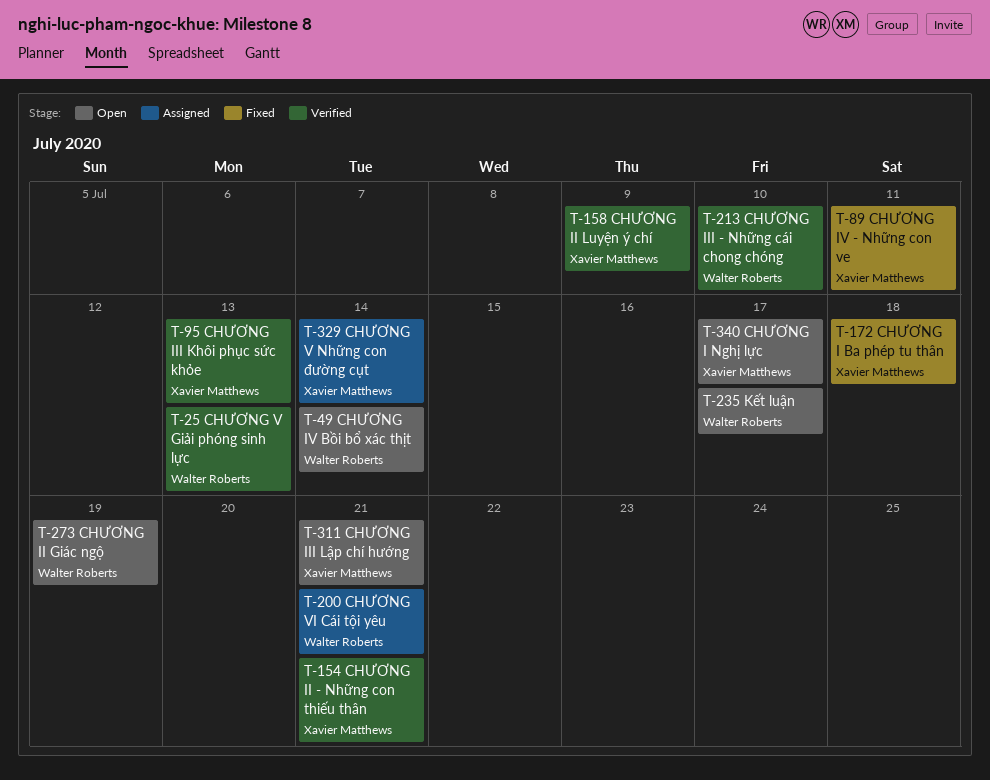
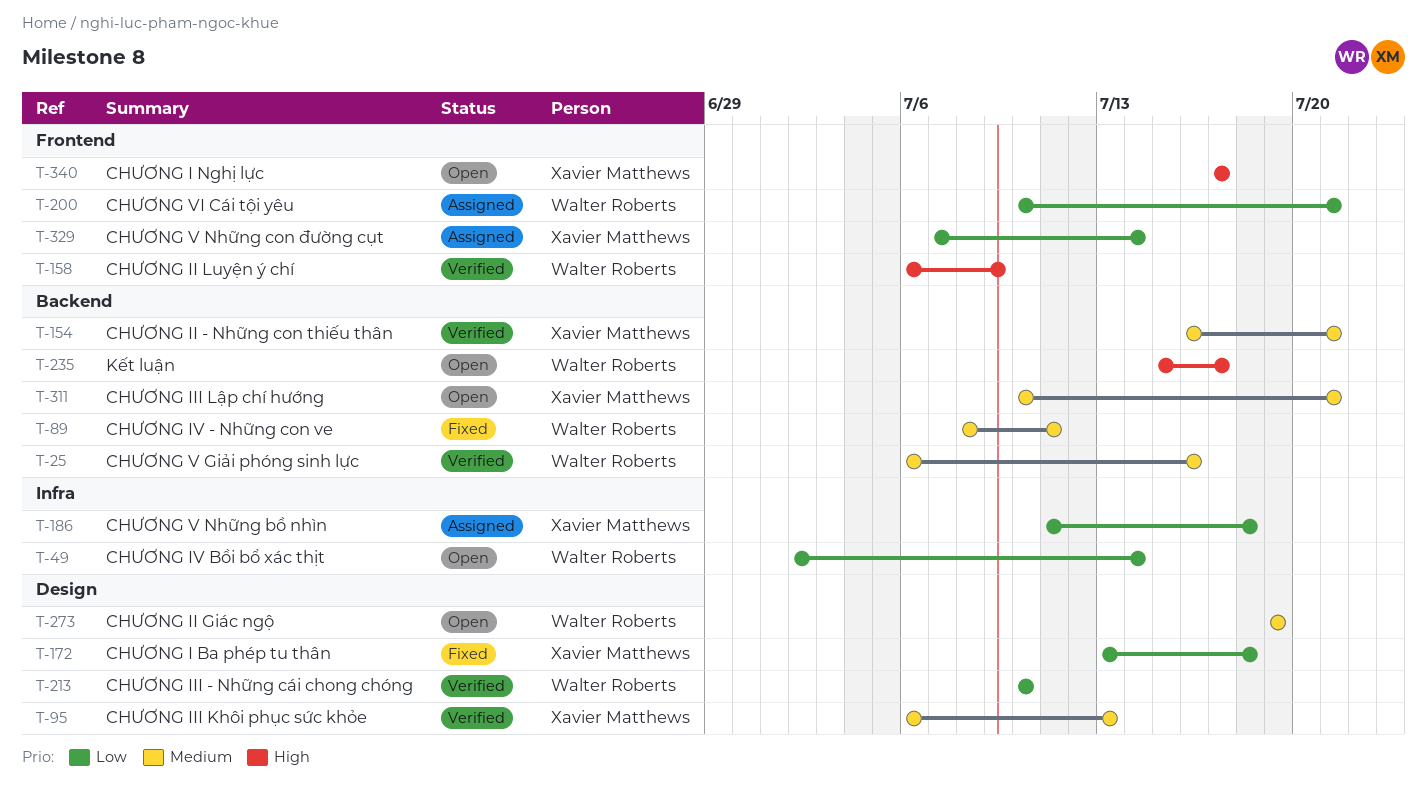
T-25, due: Jul 13 -> Jul 16
T-89, owner: Xavier Matthews -> Walter Roberts
T-158, owner: Xavier Matthews -> Walter Roberts
T-186: none -> present

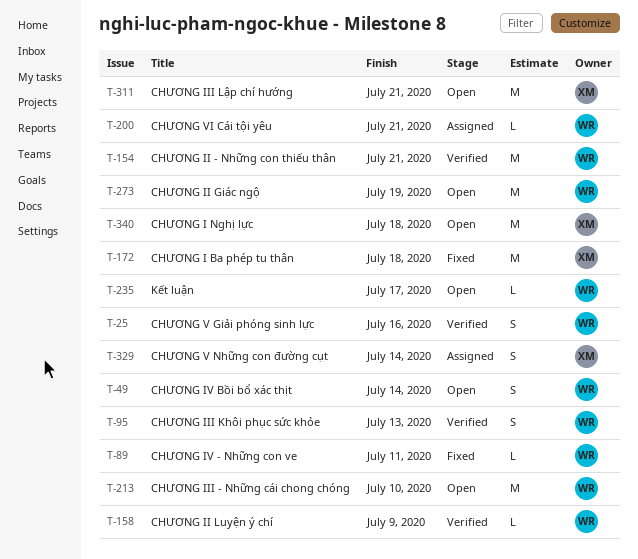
T-95, owner: Xavier Matthews -> Walter Roberts
T-154, owner: Xavier Matthews -> Walter Roberts
T-186: present -> none
T-213, status: Verified -> Open
T-340, due: Jul 17 -> Jul 18

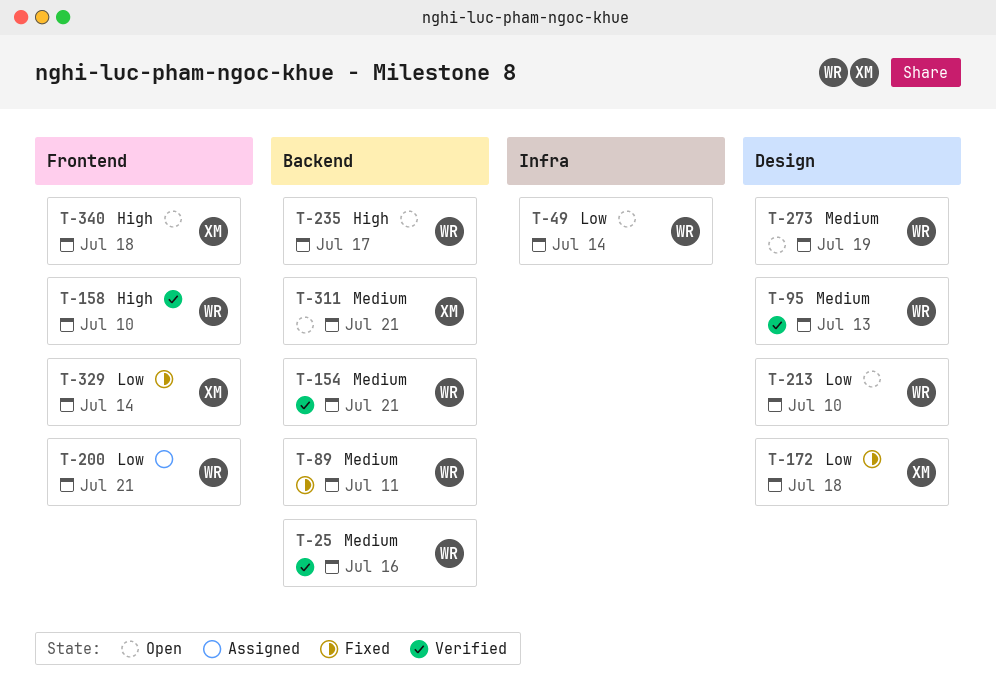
T-158, due: Jul 9 -> Jul 10
T-329, status: Assigned -> Fixed

